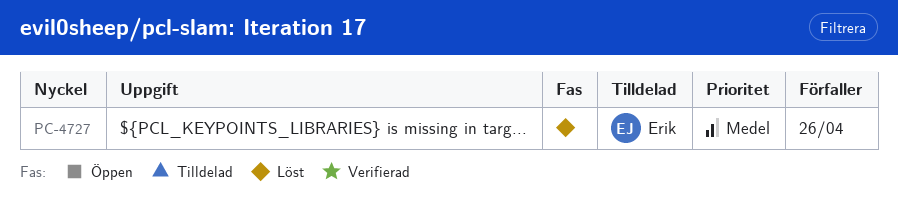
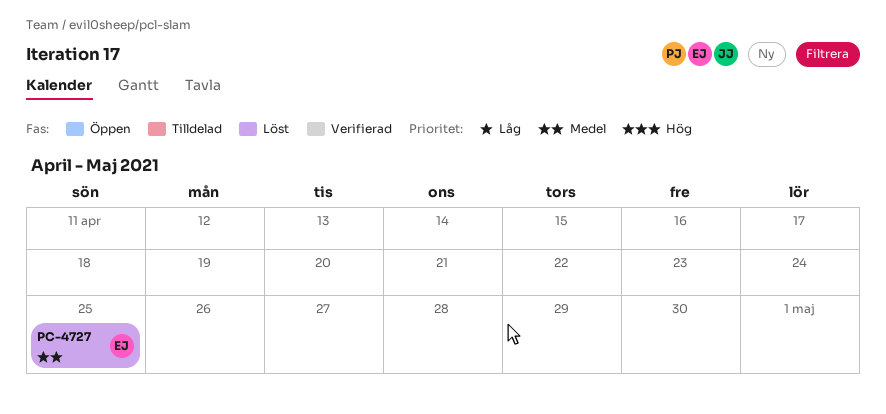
PC-4727, due: Apr 26 -> Apr 25

